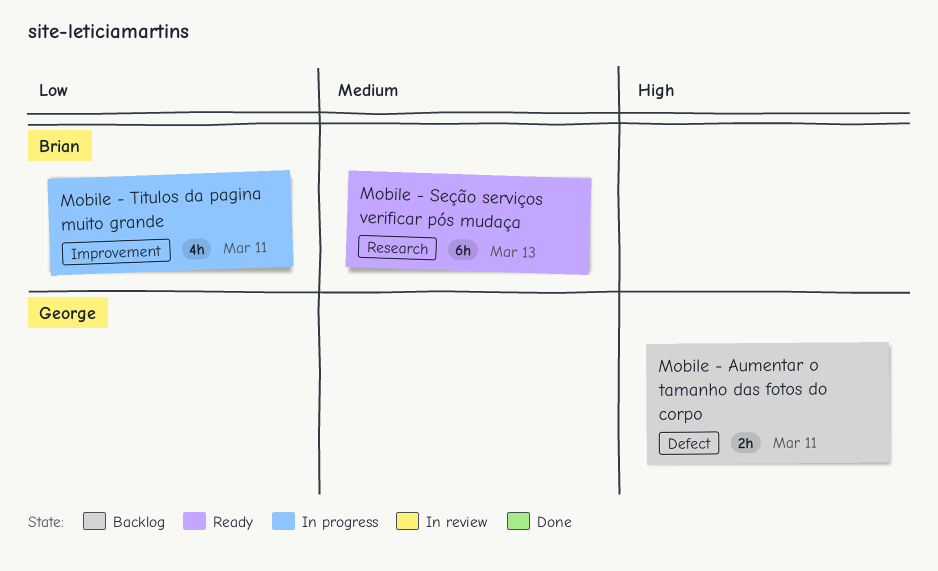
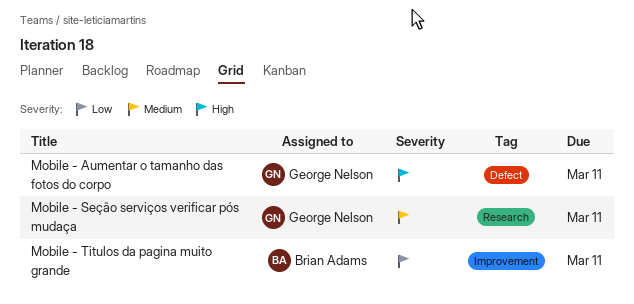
Mobile - Seção serviços verificar pós mudaça, owner: Brian Adams -> George Nelson
Mobile - Seção serviços verificar pós mudaça, due: Mar 13 -> Mar 11

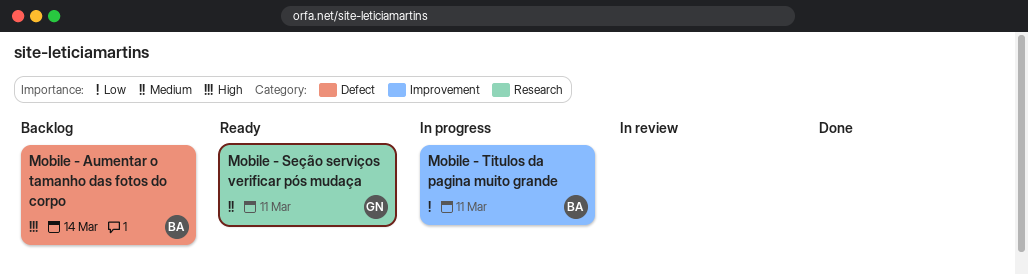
Mobile - Aumentar o tamanho das fotos do corpo, owner: George Nelson -> Brian Adams
Mobile - Aumentar o tamanho das fotos do corpo, due: Mar 11 -> Mar 14

